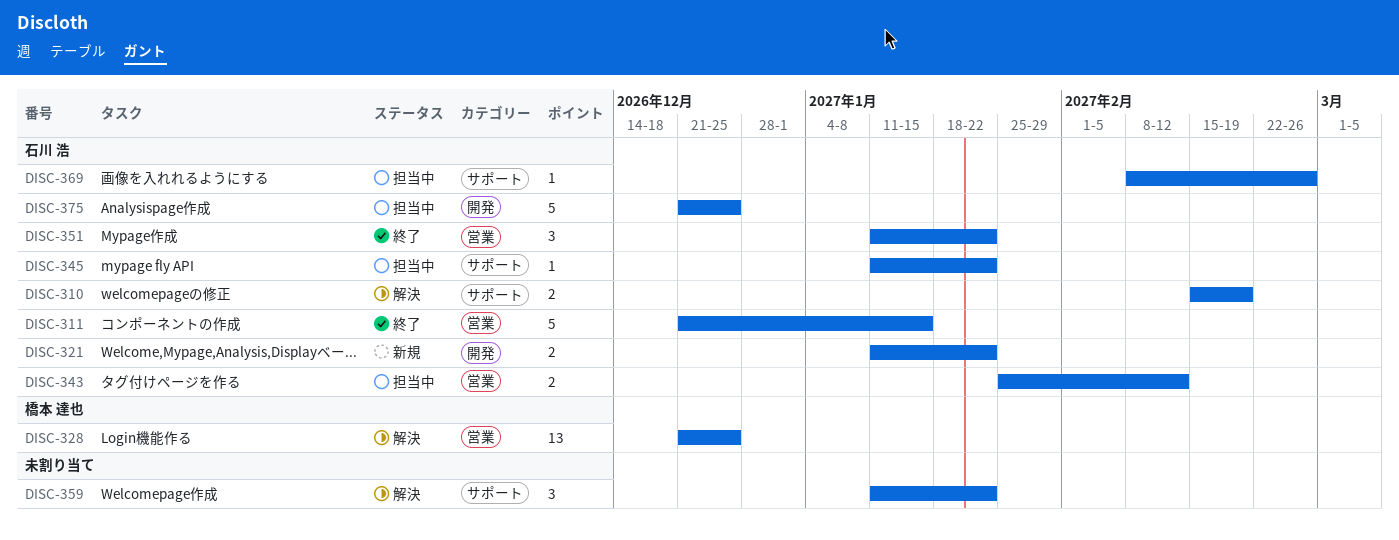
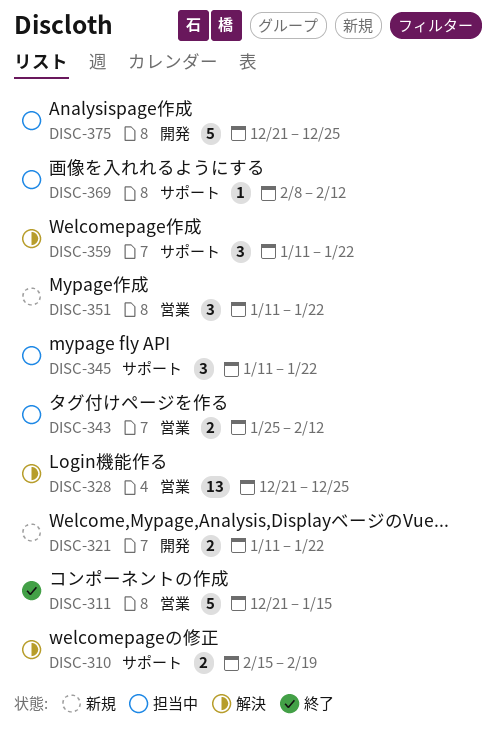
DISC-345, estimate: 1 -> 3
DISC-351, status: 終了 -> 新規
DISC-369, due: Feb 26 -> Feb 12

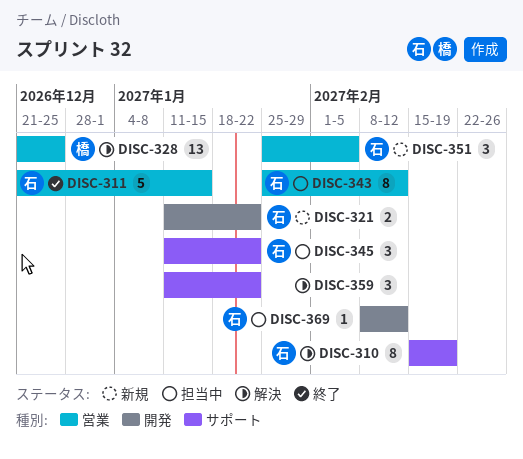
DISC-310, estimate: 2 -> 8
DISC-343, estimate: 2 -> 8
DISC-351, start: Jan 11 -> Jan 25
DISC-351, due: Jan 22 -> Feb 5
DISC-369, label: サポート -> 開発
DISC-375: present -> none

